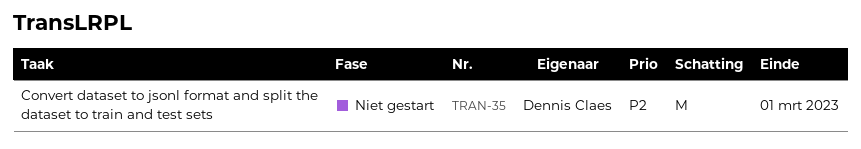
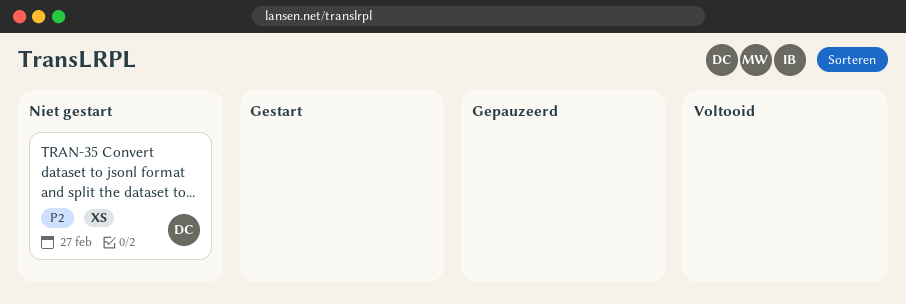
TRAN-35, estimate: M -> XS
TRAN-35, due: Mar 1 -> Feb 27

